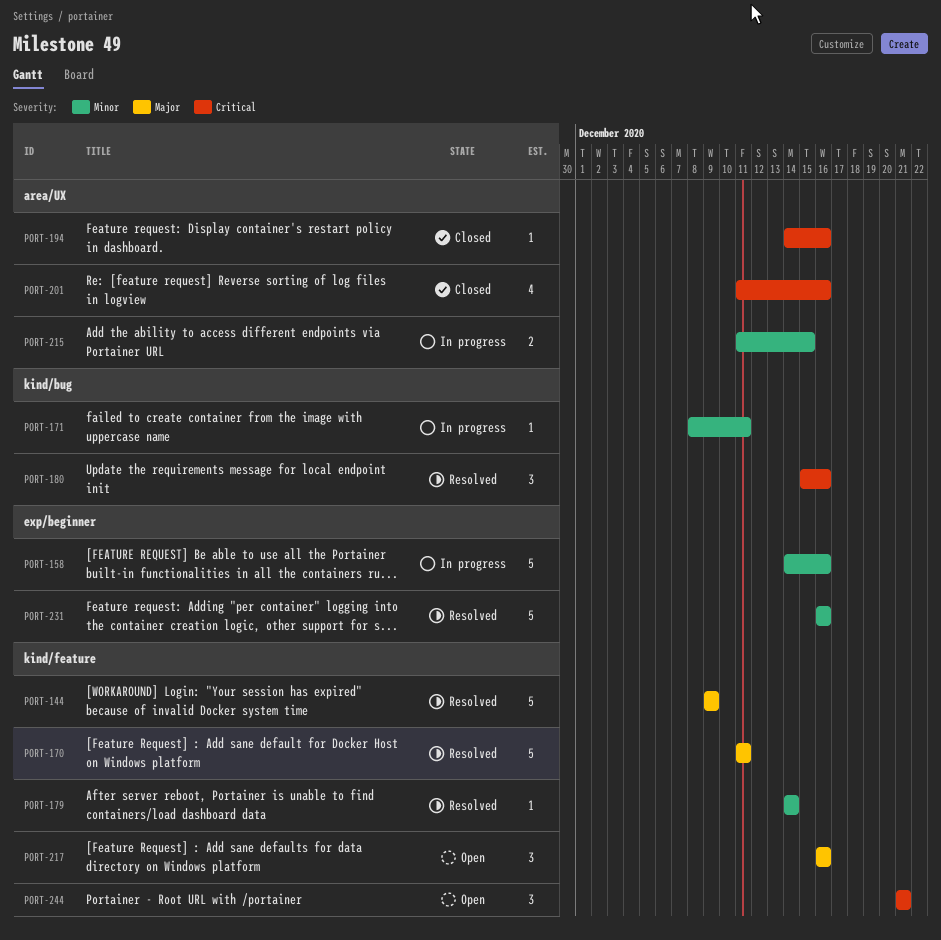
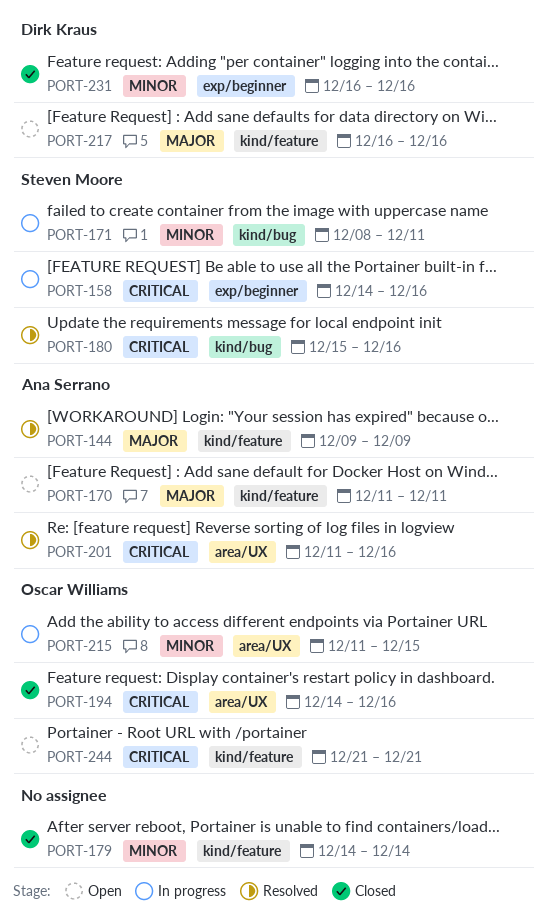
PORT-158, priority: Minor -> Critical
PORT-170, status: Resolved -> Open
PORT-179, status: Resolved -> Closed
PORT-201, status: Closed -> Resolved
PORT-231, status: Resolved -> Closed

